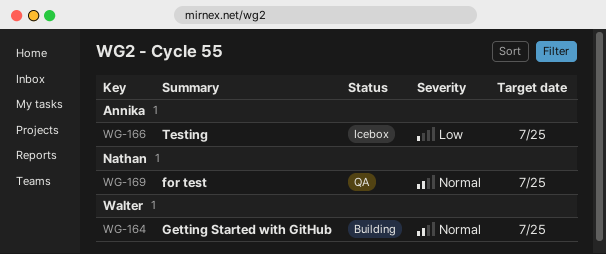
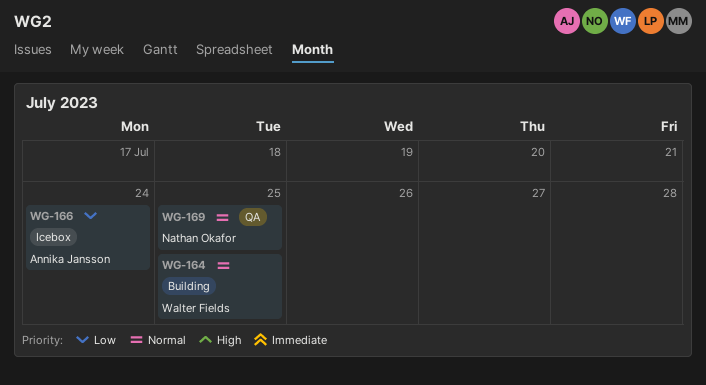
WG-166, due: Jul 25 -> Jul 24

